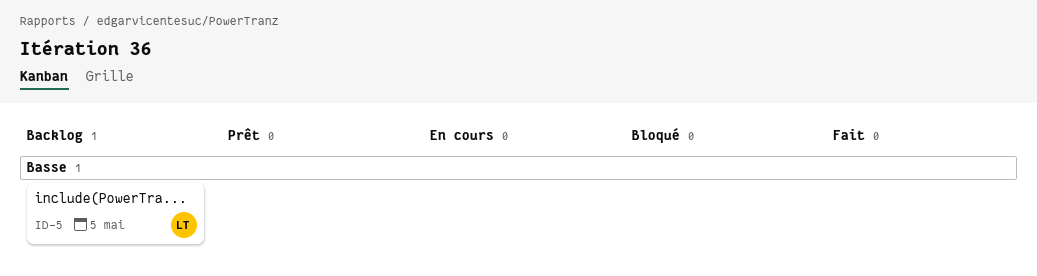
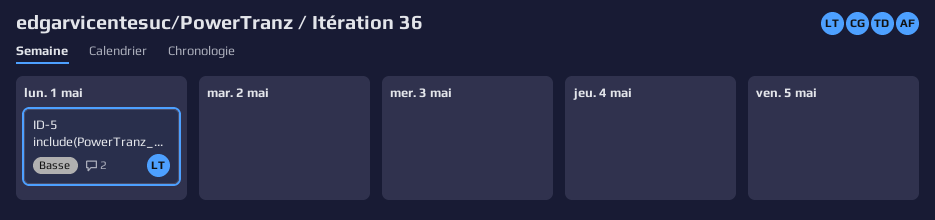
ID-5, due: May 5 -> May 1

